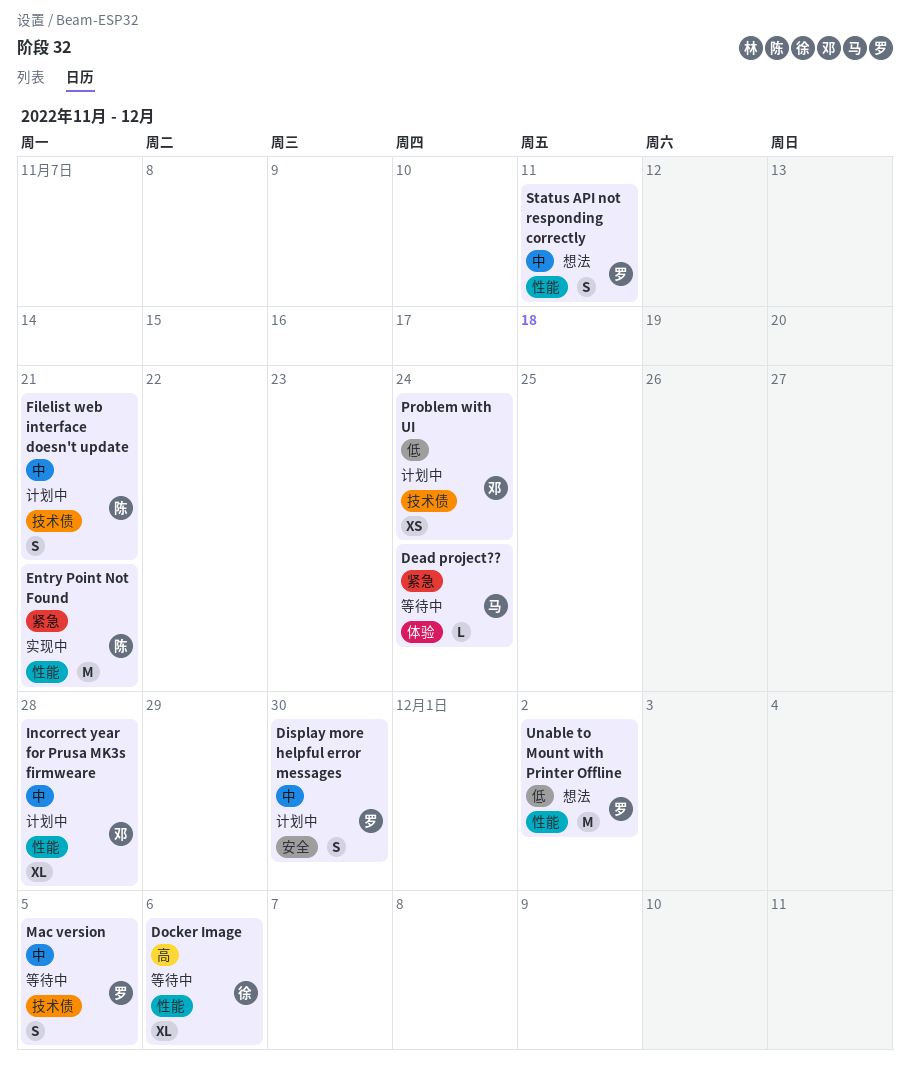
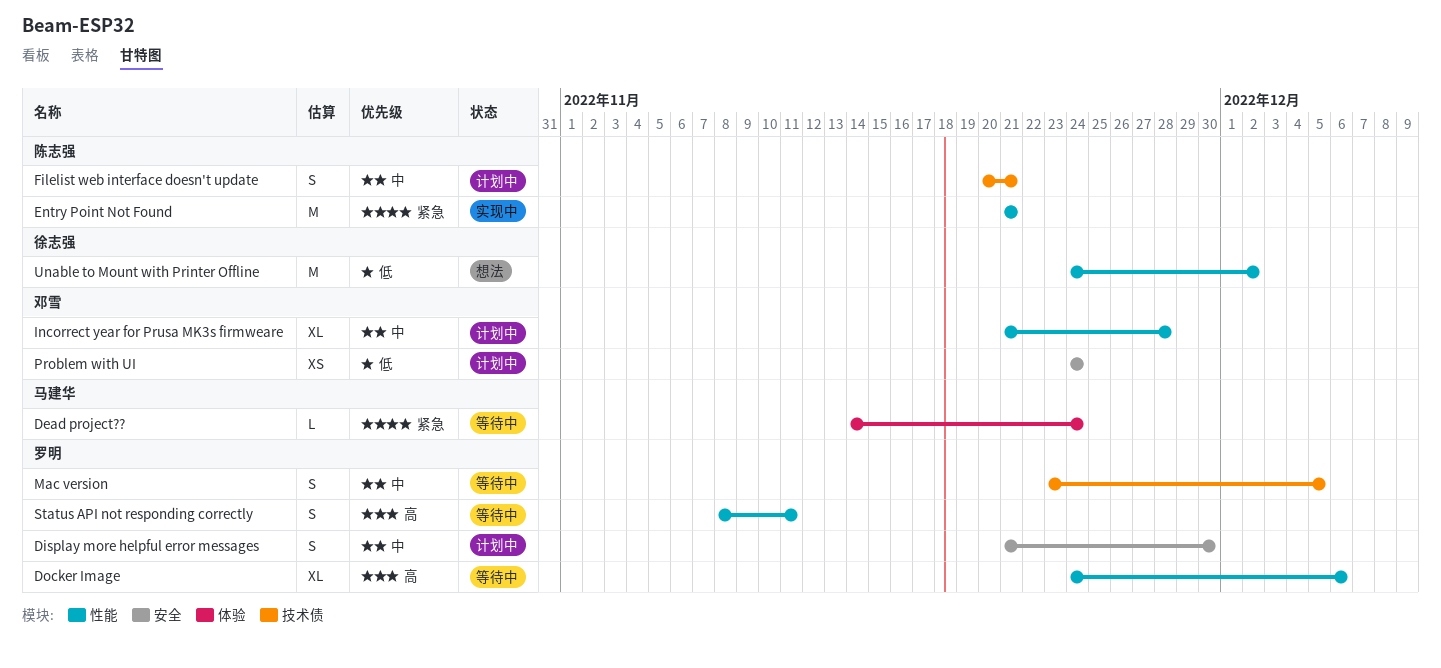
Docker Image, owner: 徐志强 -> 罗明
Problem with UI, label: 技术债 -> 安全
Status API not responding correctly, status: 想法 -> 等待中
Status API not responding correctly, priority: 中 -> 高
Unable to Mount with Printer Offline, owner: 罗明 -> 徐志强

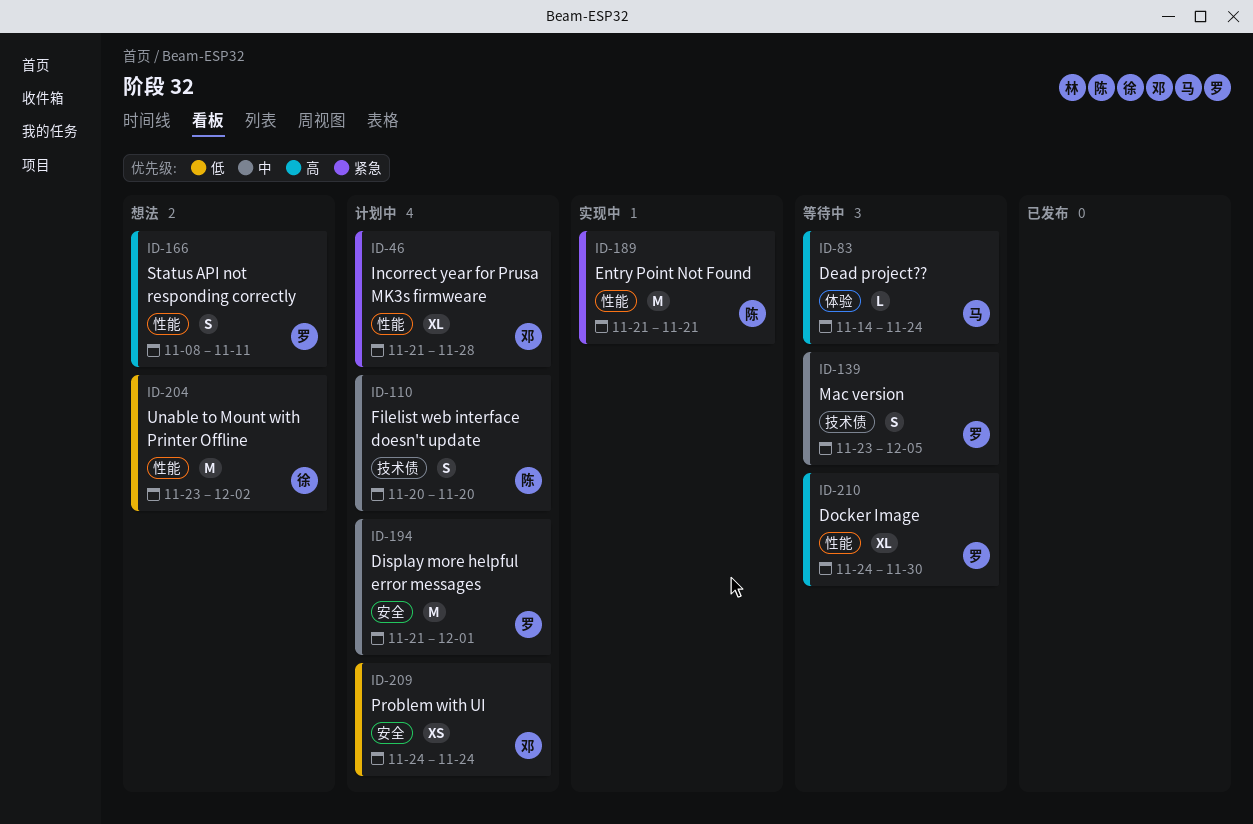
Dead project??, priority: 紧急 -> 高
Display more helpful error messages, estimate: S -> M
Display more helpful error messages, due: Nov 30 -> Dec 1
Docker Image, due: Dec 6 -> Nov 30
Filelist web interface doesn't update, due: Nov 21 -> Nov 20
Incorrect year for Prusa MK3s firmweare, priority: 中 -> 紧急
Status API not responding correctly, status: 等待中 -> 想法
Unable to Mount with Printer Offline, start: Nov 24 -> Nov 23

